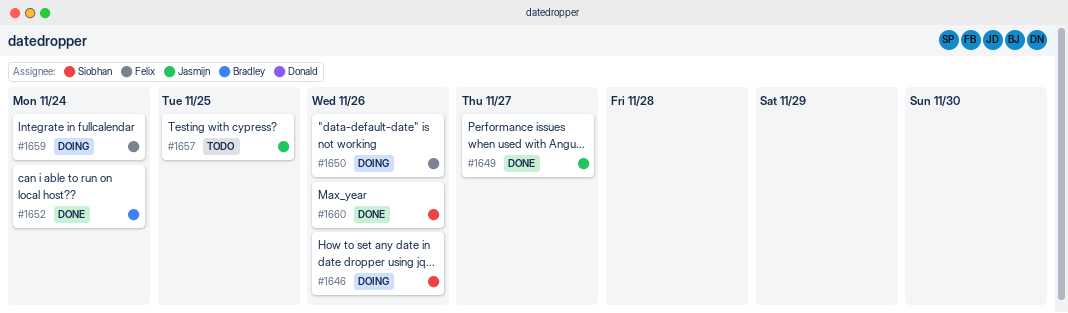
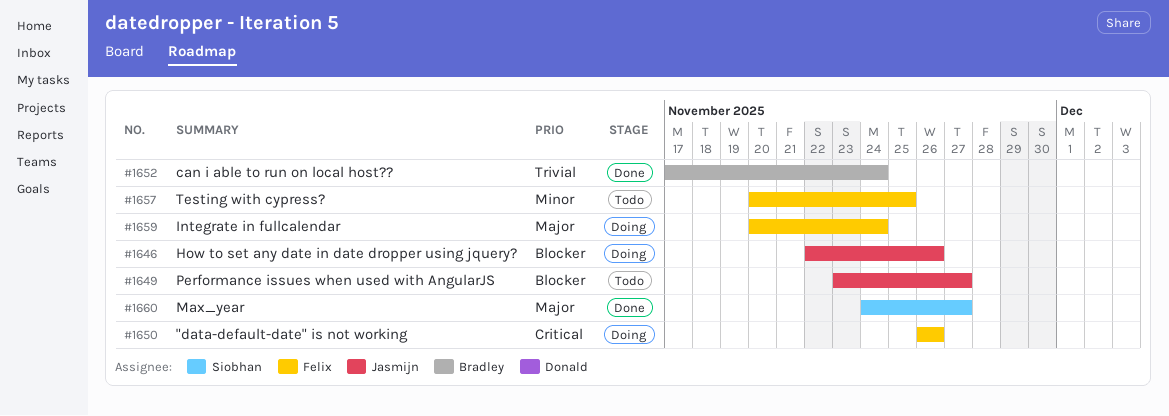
#1646, owner: Siobhan -> Jasmijn
#1649, status: Done -> Todo
#1657, owner: Jasmijn -> Felix
#1660, due: Nov 26 -> Nov 27

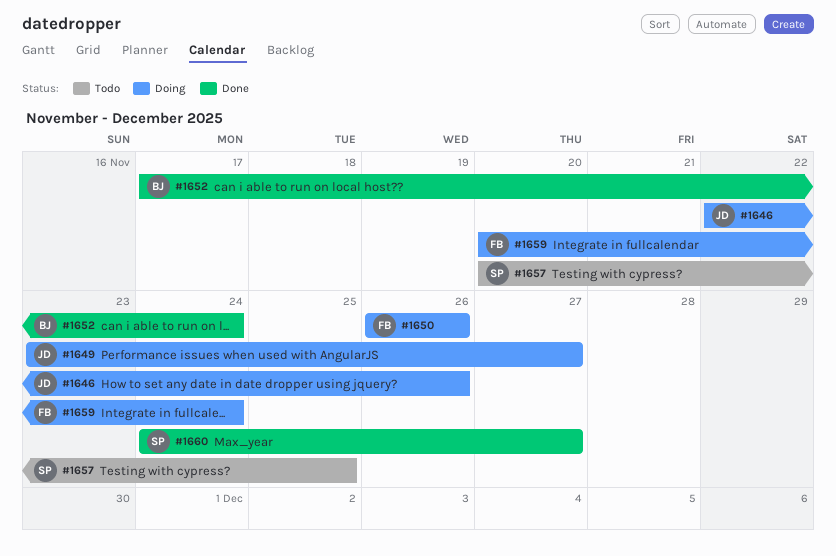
#1649, status: Todo -> Doing
#1657, owner: Felix -> Siobhan

